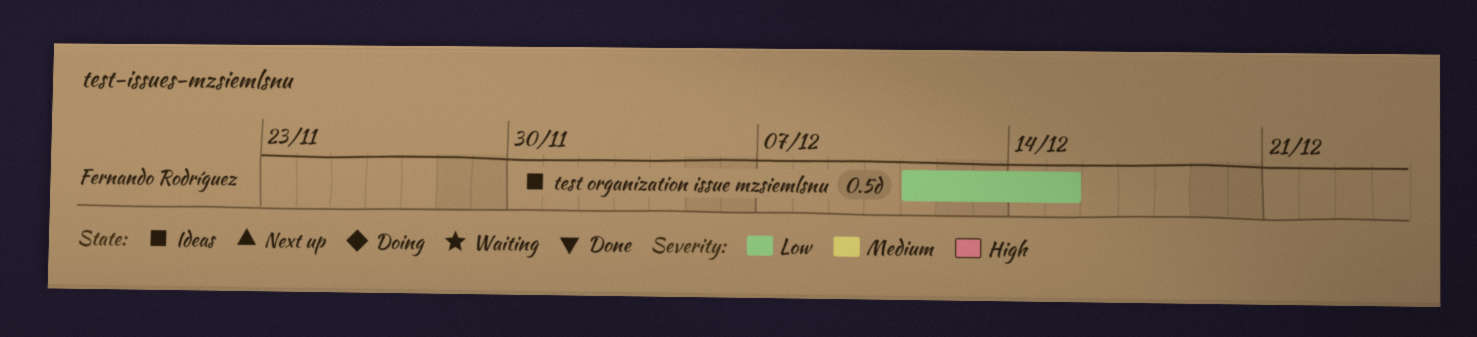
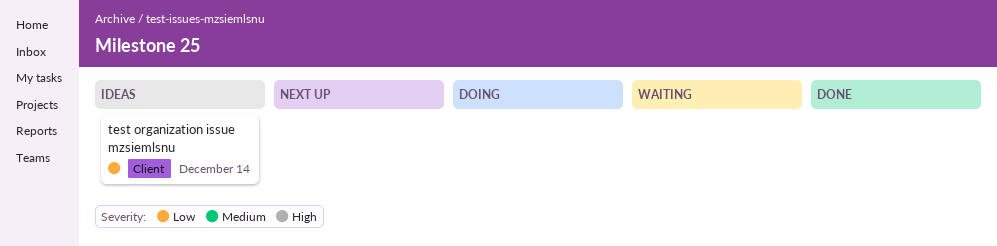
test organization issue mzsiemlsnu, due: Dec 15 -> Dec 14

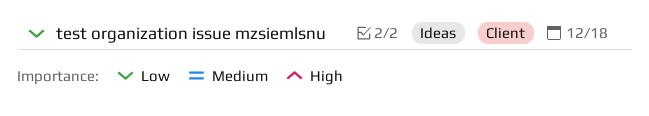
test organization issue mzsiemlsnu, due: Dec 14 -> Dec 18

